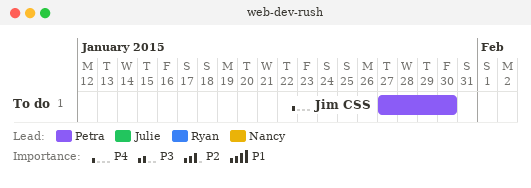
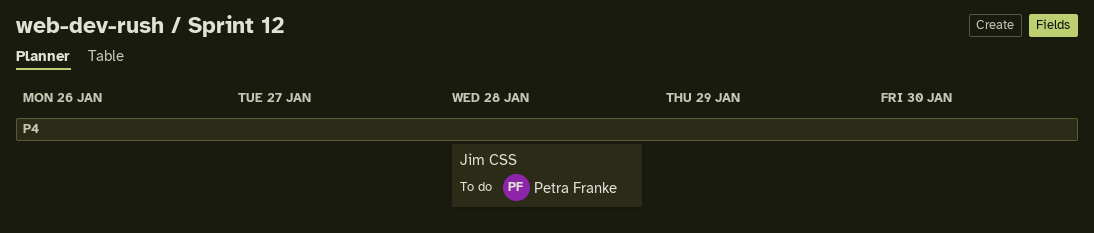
Jim CSS, due: Jan 30 -> Jan 28

